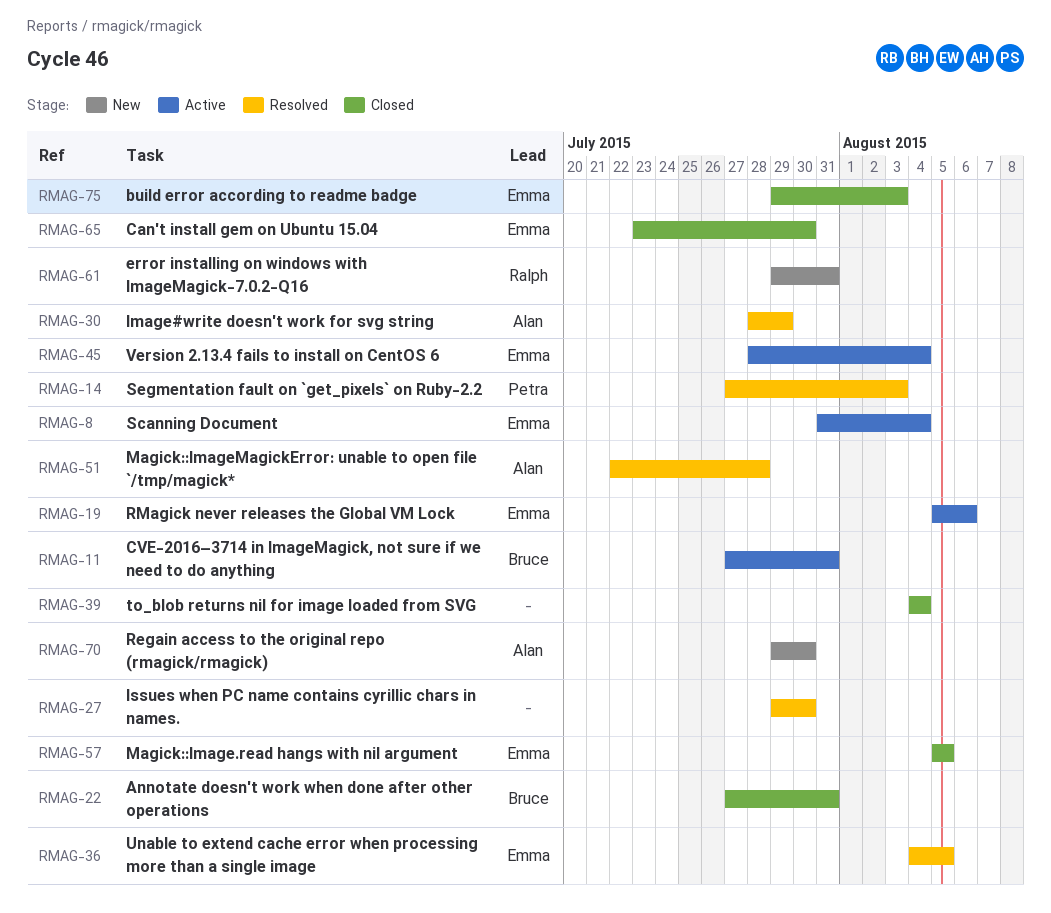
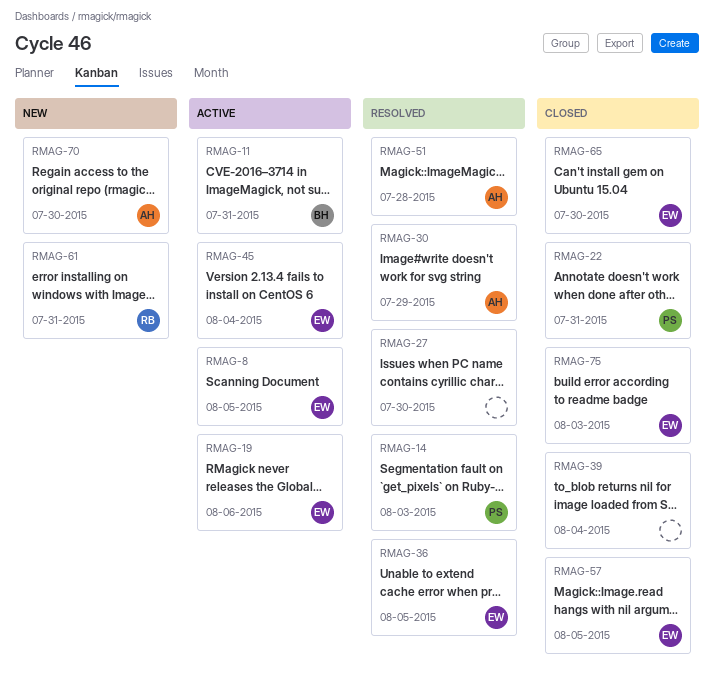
RMAG-8, due: Aug 4 -> Aug 5
RMAG-22, owner: Bruce -> Petra

